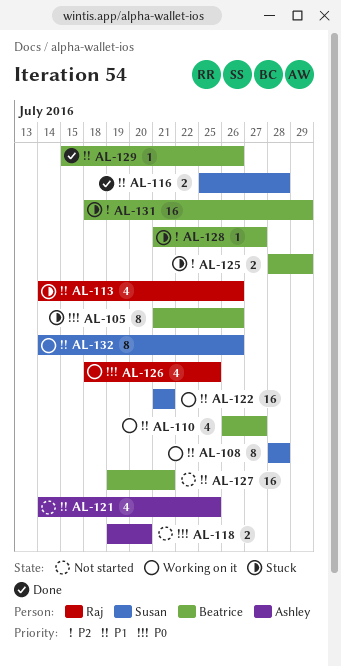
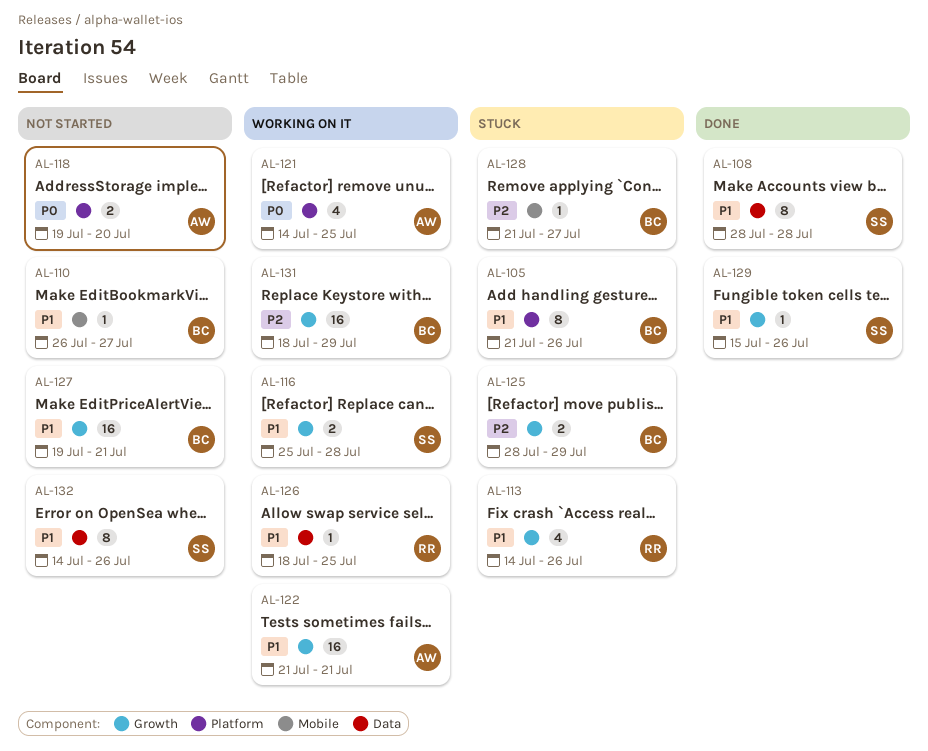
AL-105, priority: P0 -> P1
AL-108, status: Working on it -> Done
AL-110, status: Working on it -> Not started
AL-110, estimate: 4 -> 1
AL-116, status: Done -> Working on it
AL-121, status: Not started -> Working on it
AL-121, priority: P1 -> P0
AL-122, owner: Susan -> Ashley
AL-126, priority: P0 -> P1
AL-126, estimate: 4 -> 1
AL-129, owner: Beatrice -> Susan
AL-131, status: Stuck -> Working on it
AL-132, status: Working on it -> Not started

